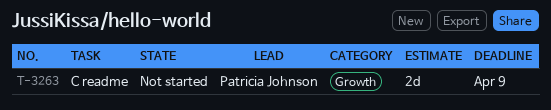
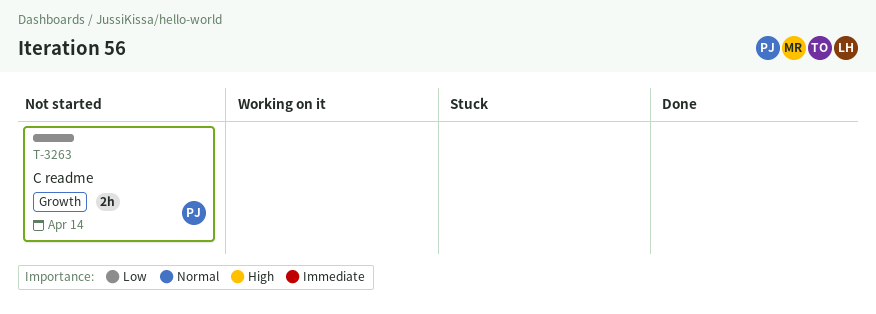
T-3263, estimate: 2d -> 2h
T-3263, due: Apr 9 -> Apr 14

